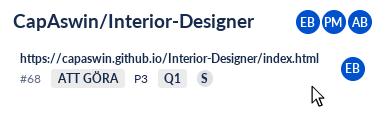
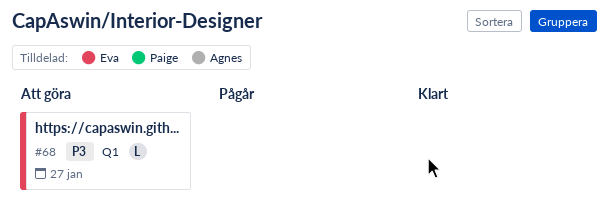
#68, estimate: S -> L

